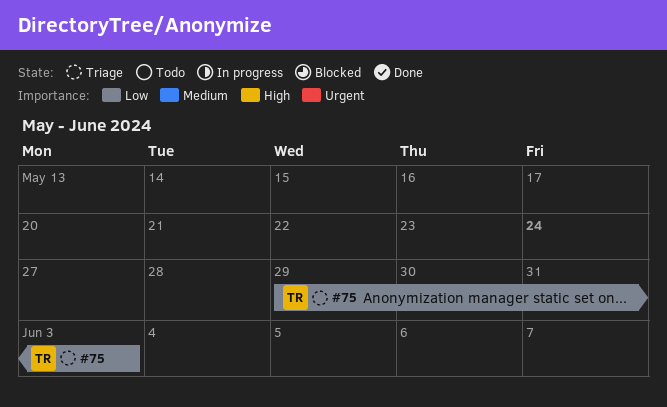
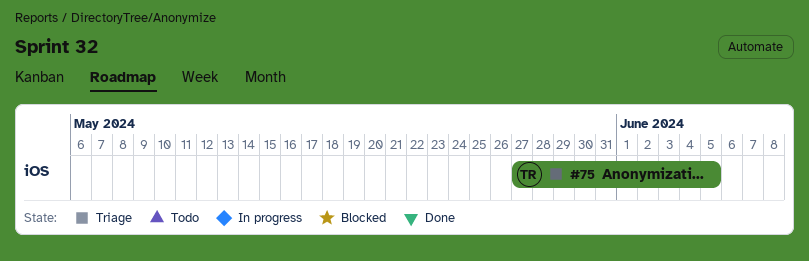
#75, start: May 29 -> May 27
#75, due: Jun 3 -> Jun 5

